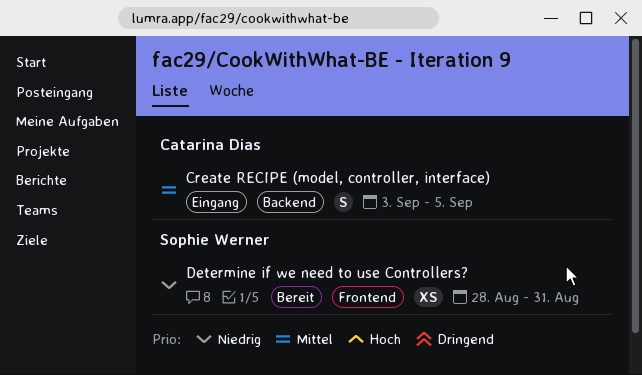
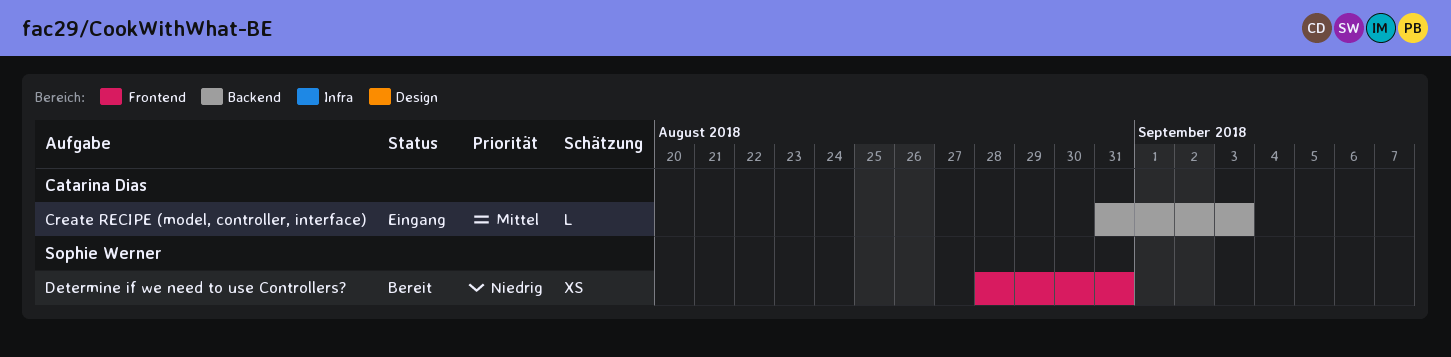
Create RECIPE (model, controller, interface), estimate: S -> L
Create RECIPE (model, controller, interface), start: Sep 3 -> Aug 31
Create RECIPE (model, controller, interface), due: Sep 5 -> Sep 3

